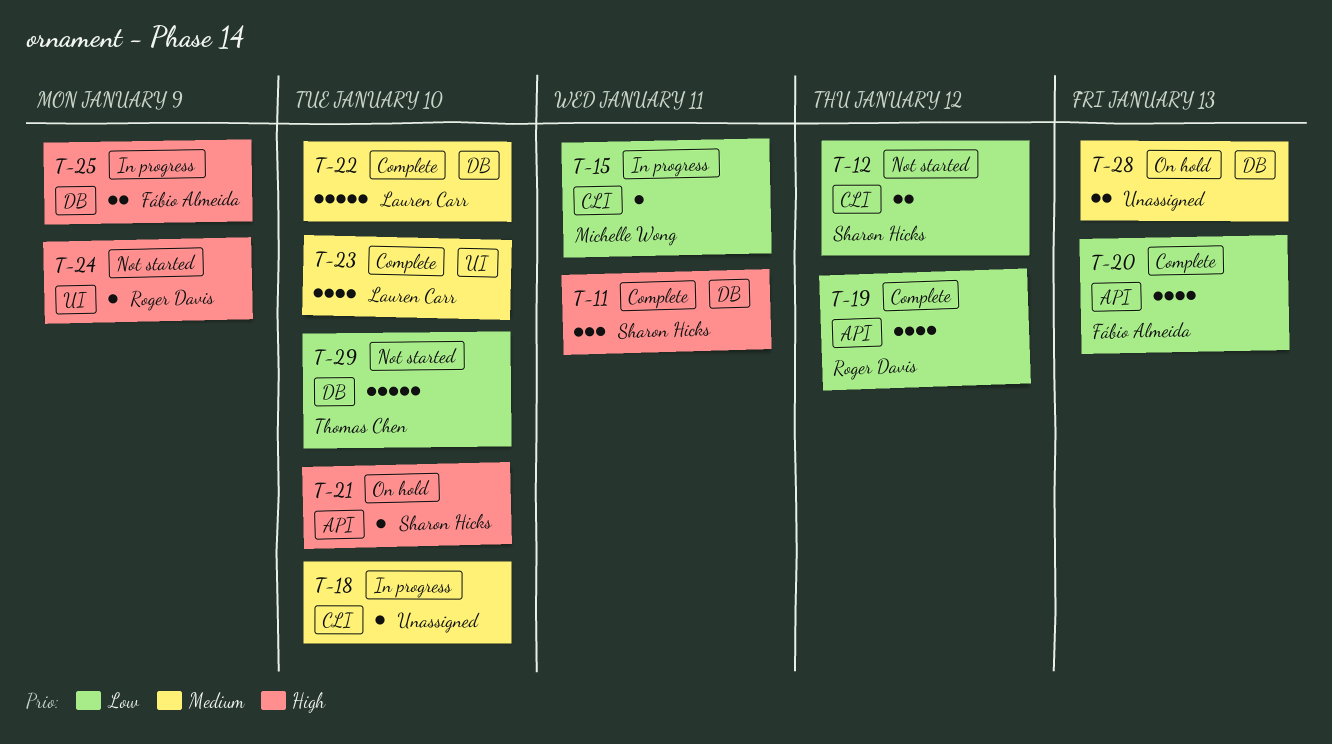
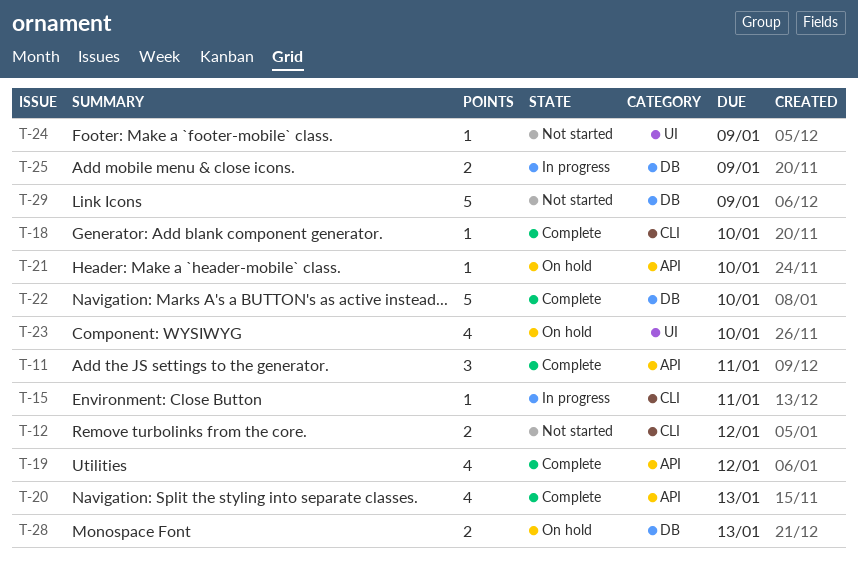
T-11, label: DB -> API
T-18, status: In progress -> Complete
T-23, status: Complete -> On hold
T-29, due: Jan 10 -> Jan 9

